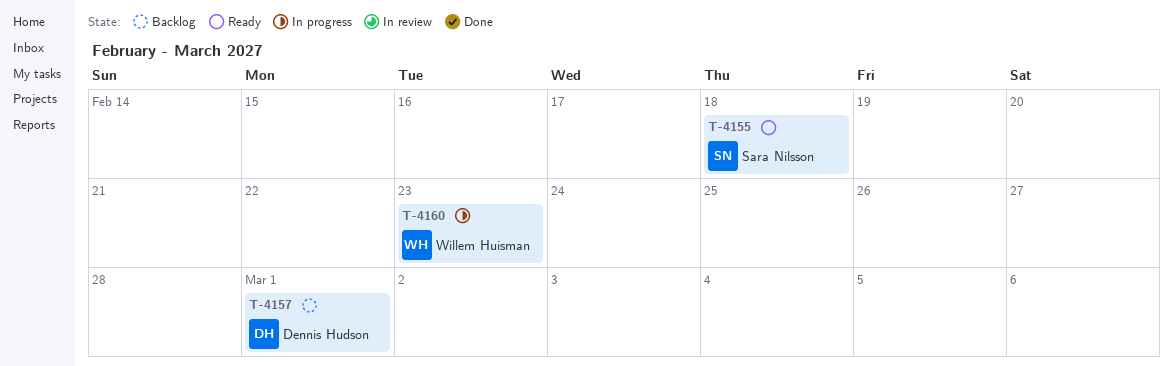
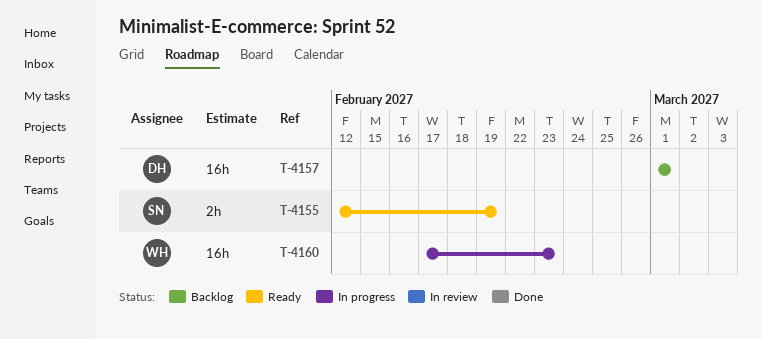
T-4155, due: Feb 18 -> Feb 19

